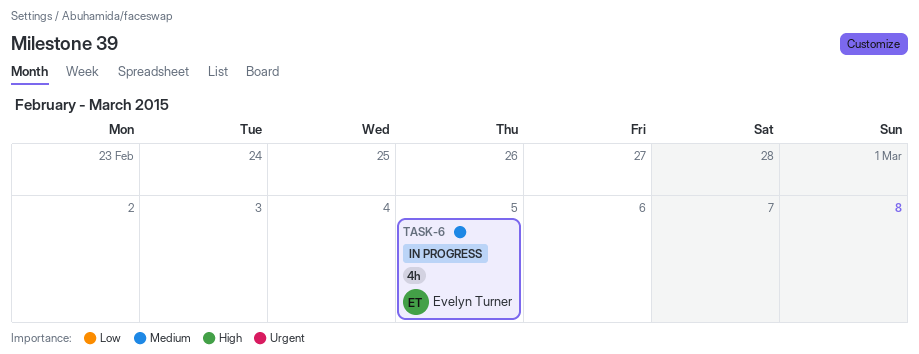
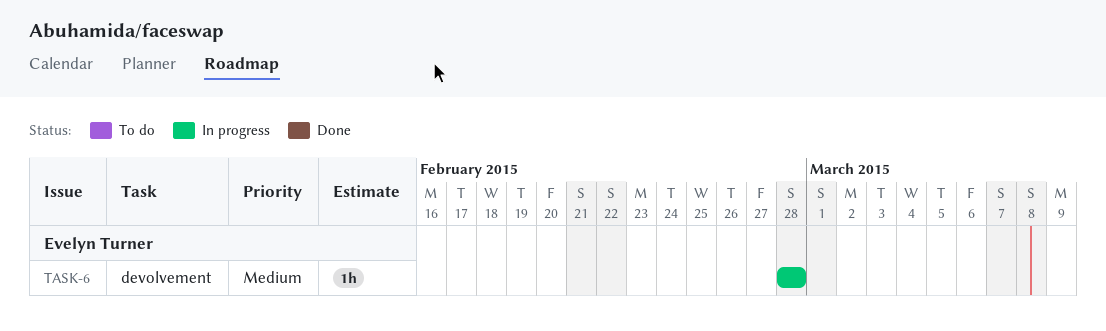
TASK-6, estimate: 4h -> 1h
TASK-6, due: Mar 5 -> Feb 28

